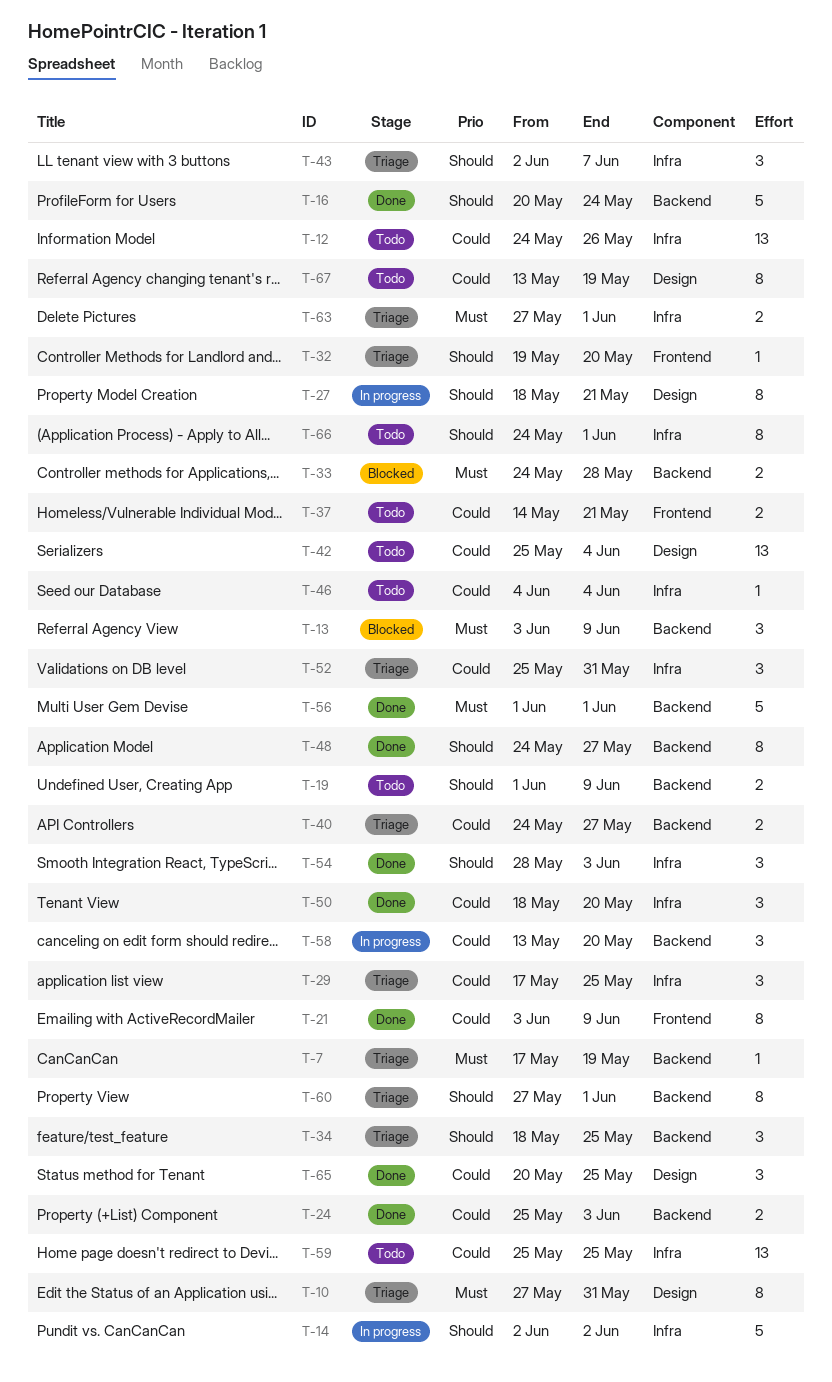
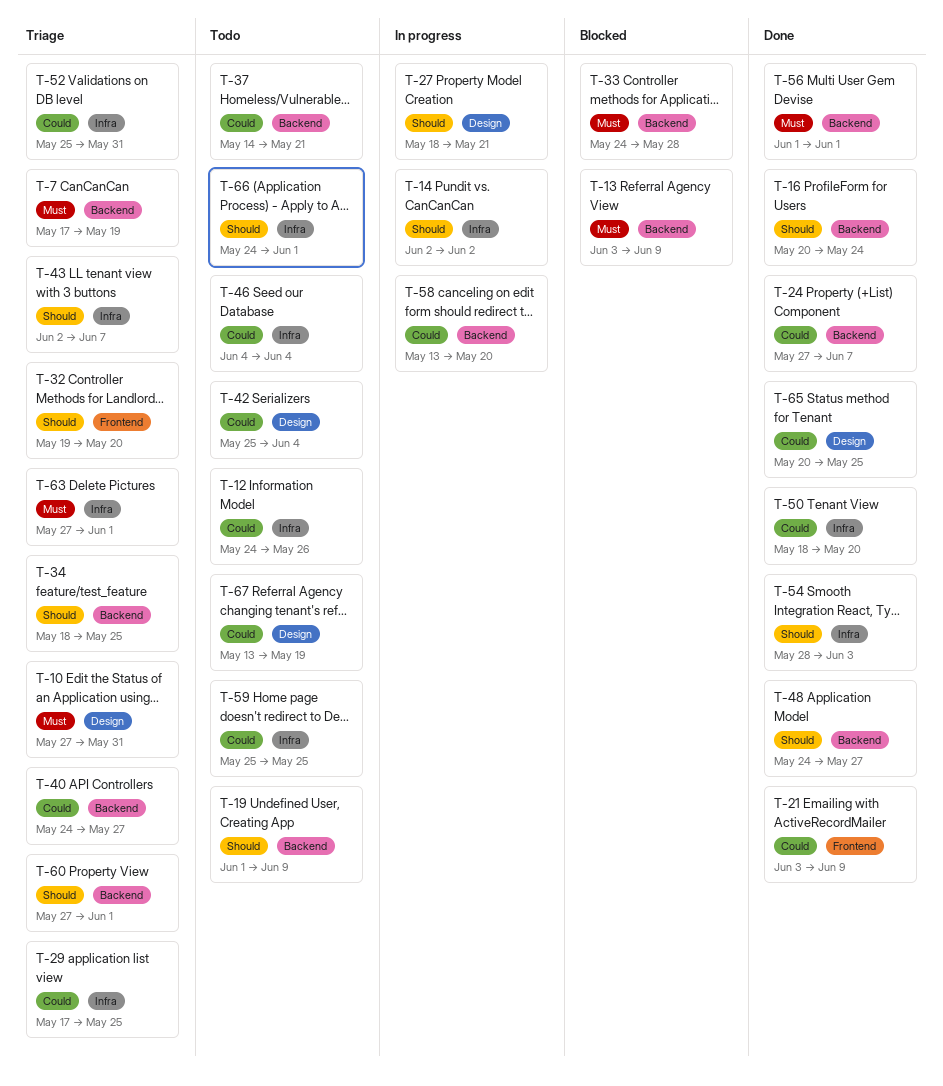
T-24, start: May 25 -> May 27
T-24, due: Jun 3 -> Jun 7
T-37, label: Frontend -> Backend

